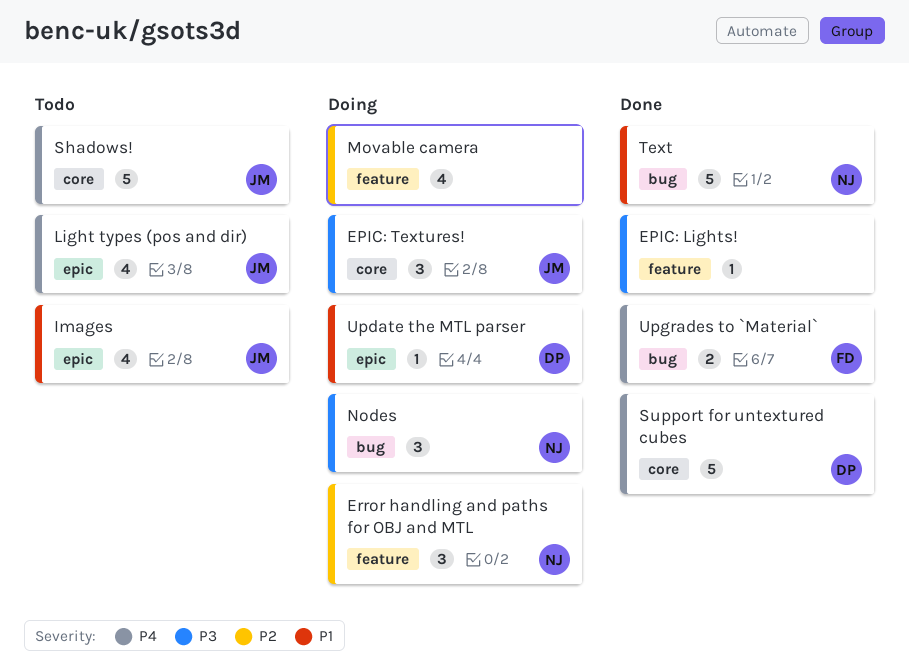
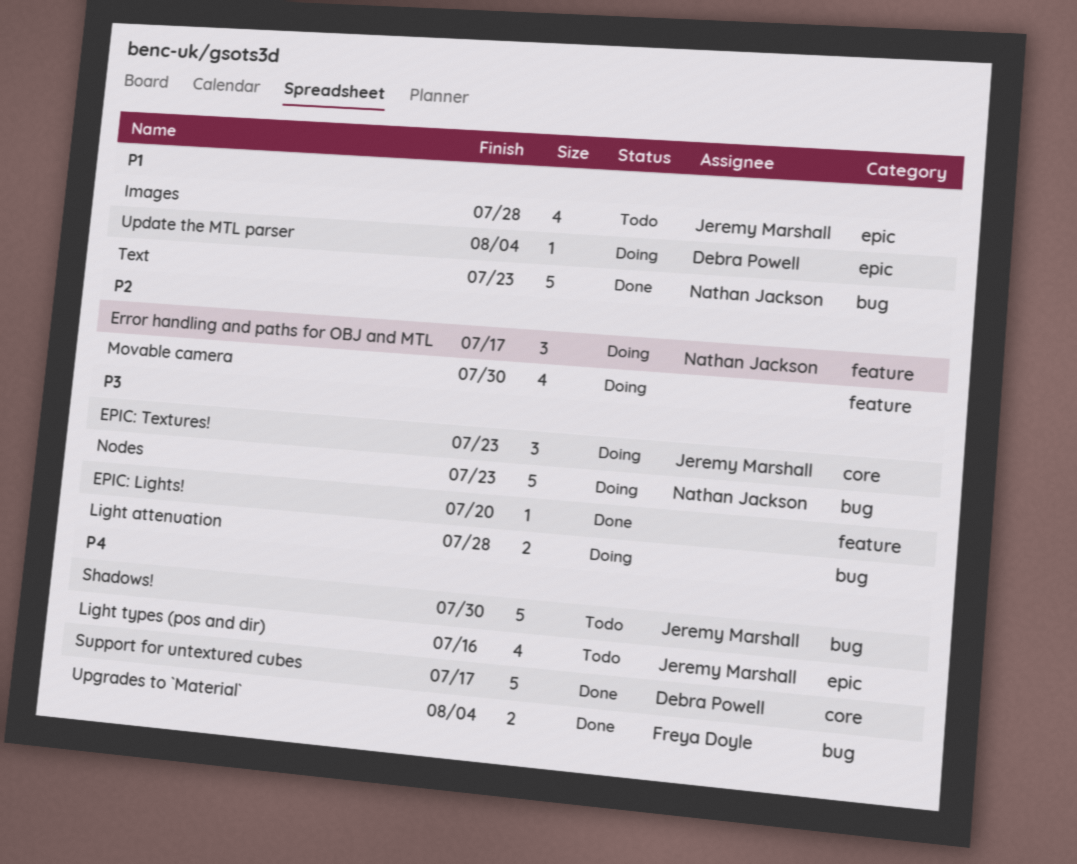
Light attenuation: none -> present
Nodes, estimate: 3 -> 5
Shadows!, label: core -> bug

